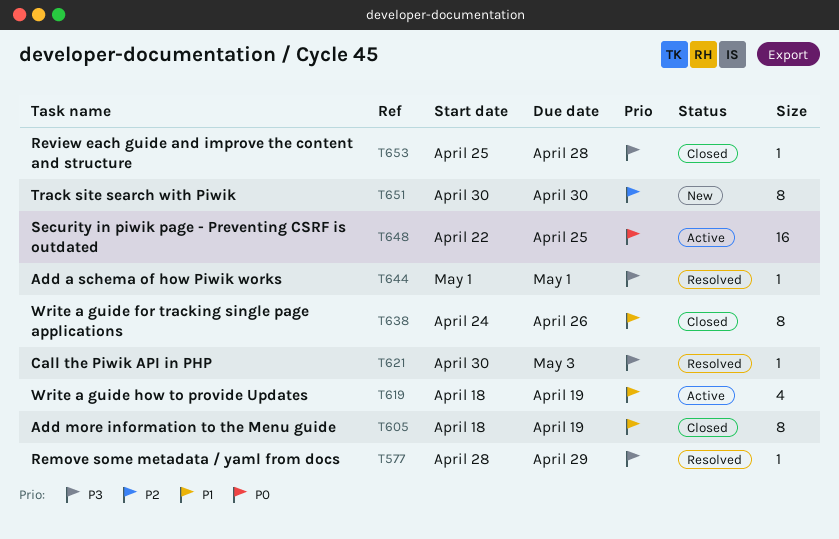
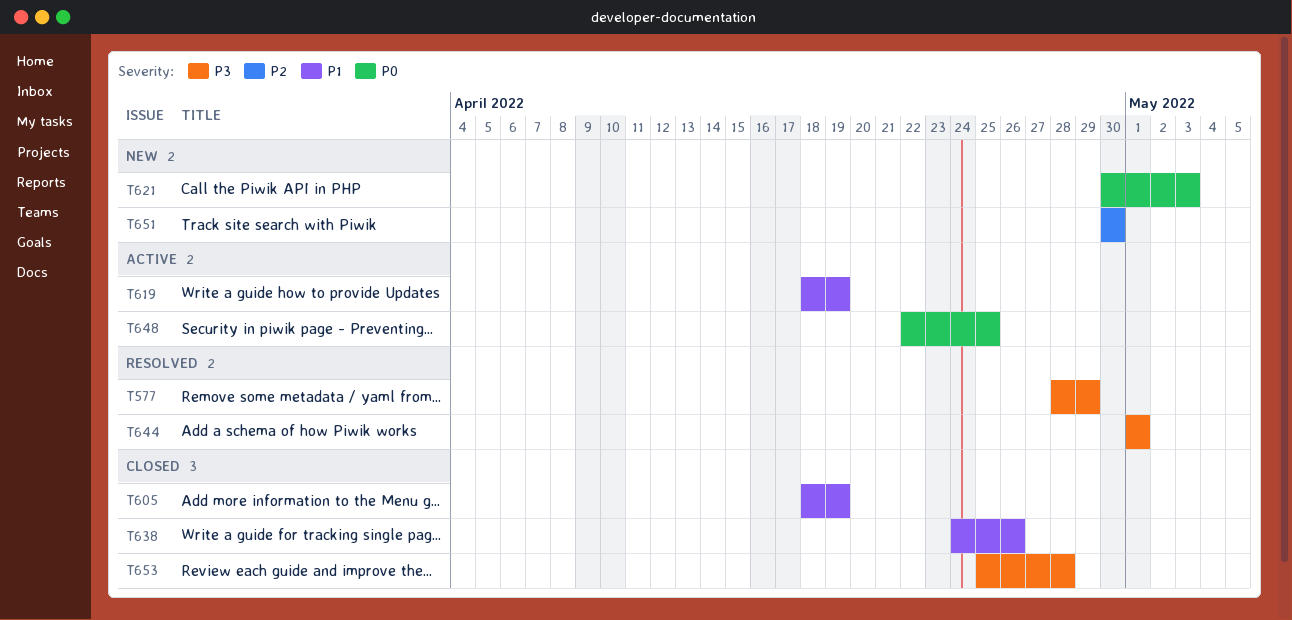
T621, status: Resolved -> New
T621, priority: P3 -> P0

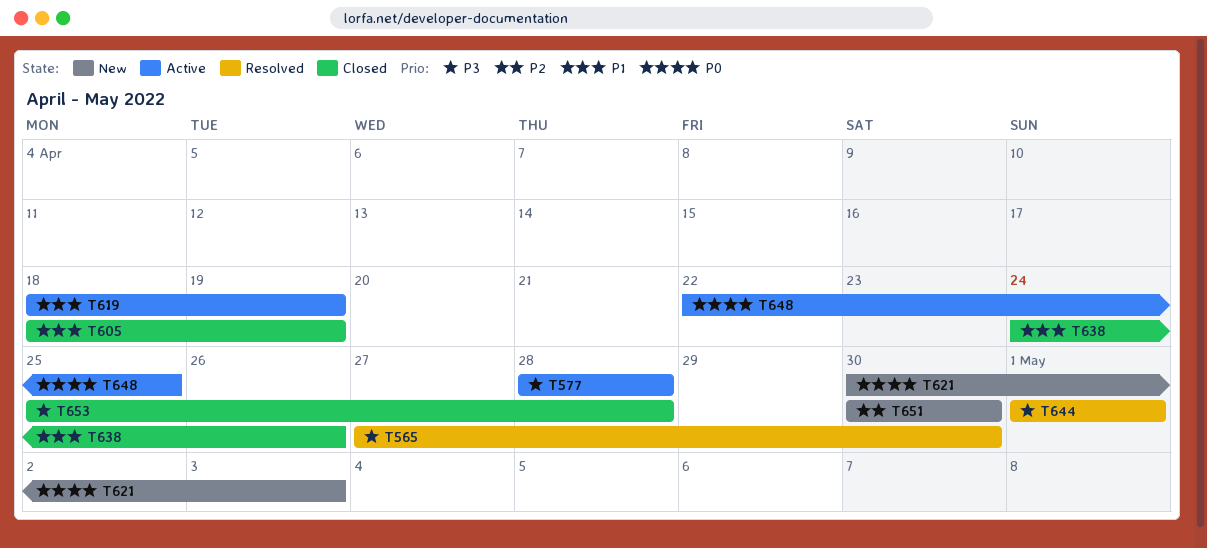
T565: none -> present
T577, status: Resolved -> Active
T577, due: Apr 29 -> Apr 28

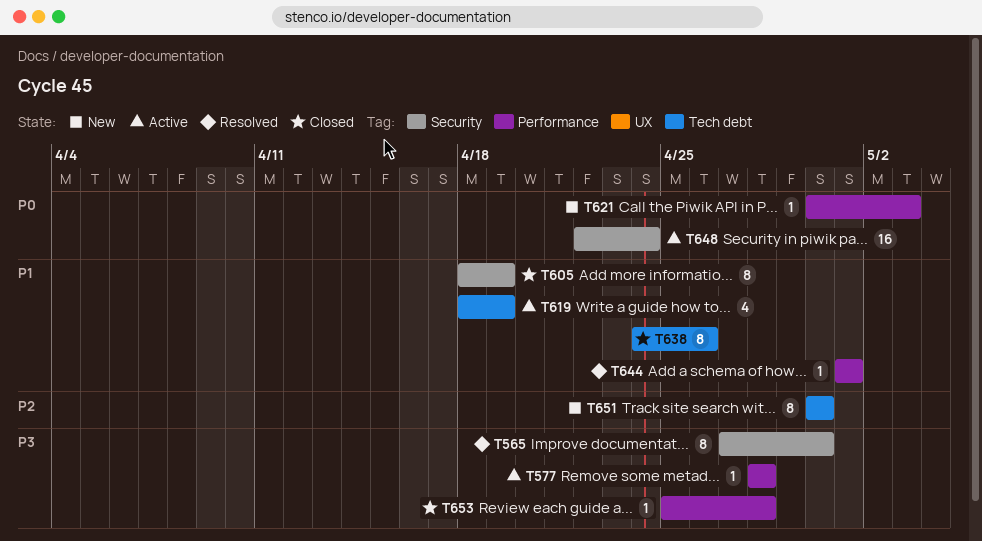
T644, priority: P3 -> P1
T648, due: Apr 25 -> Apr 24

